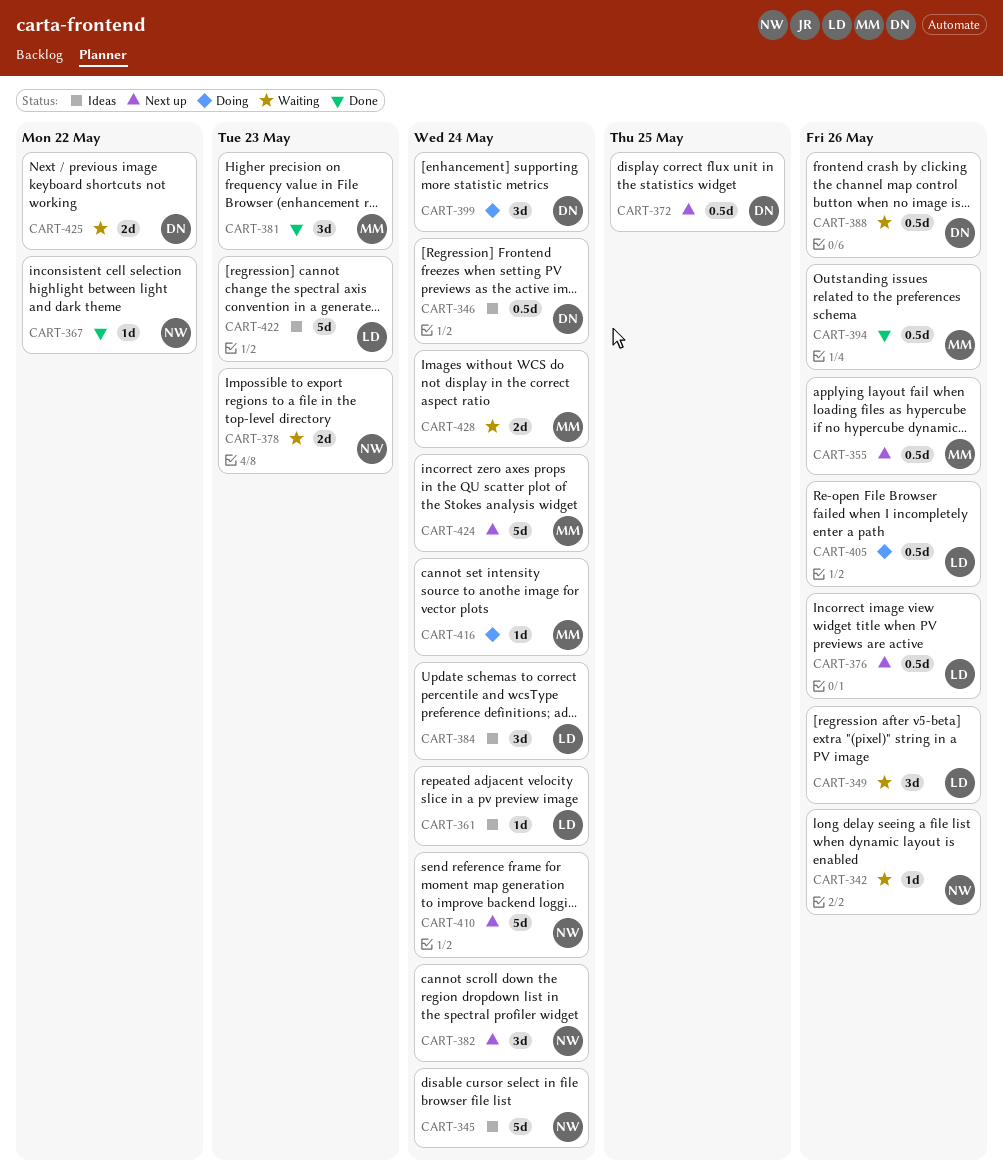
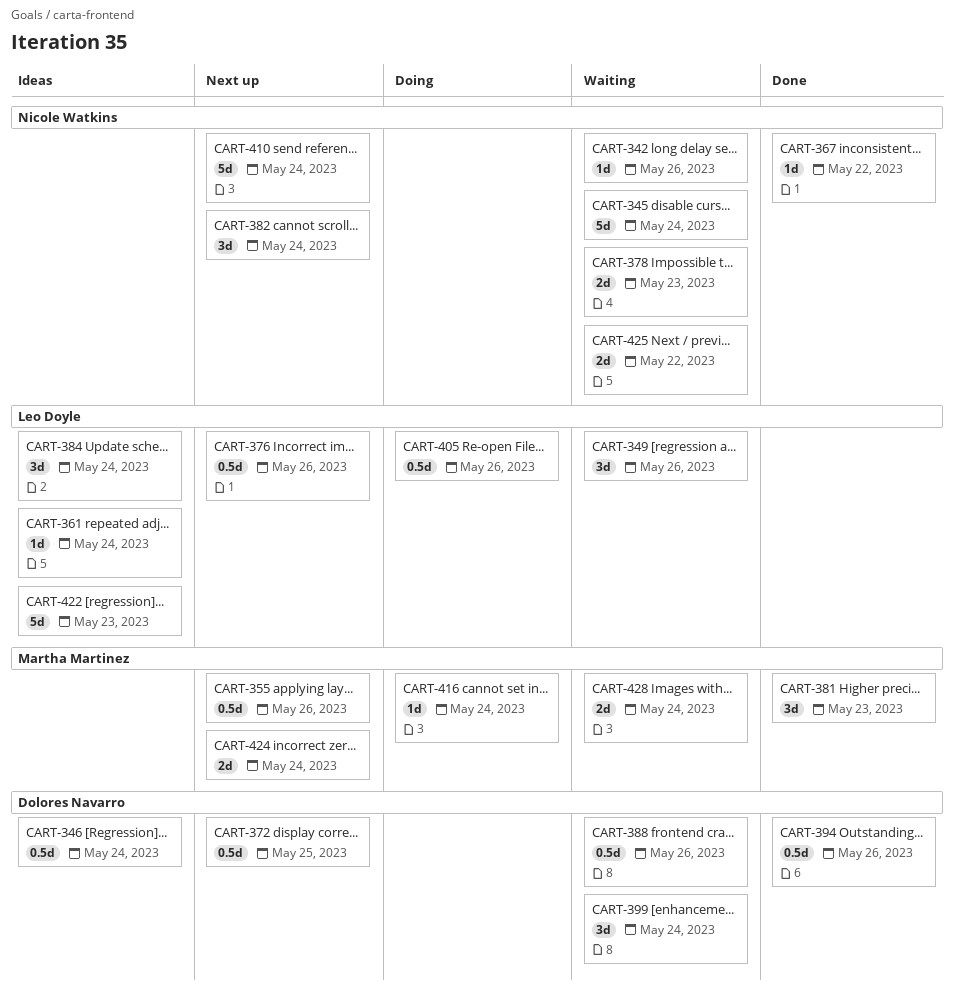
CART-345, status: Ideas -> Waiting
CART-394, owner: Martha Martinez -> Dolores Navarro
CART-399, status: Doing -> Waiting
CART-424, estimate: 5d -> 2d
CART-425, owner: Dolores Navarro -> Nicole Watkins

